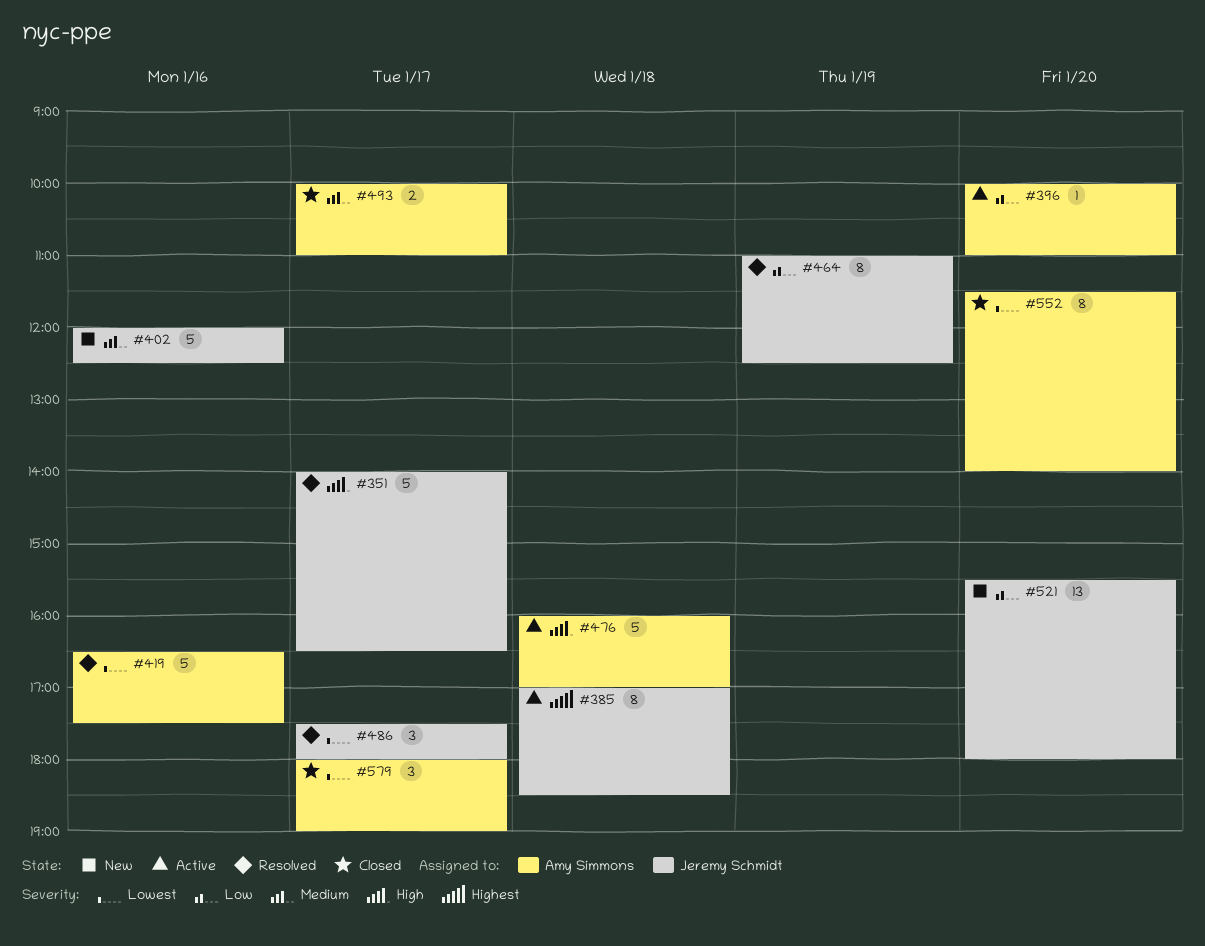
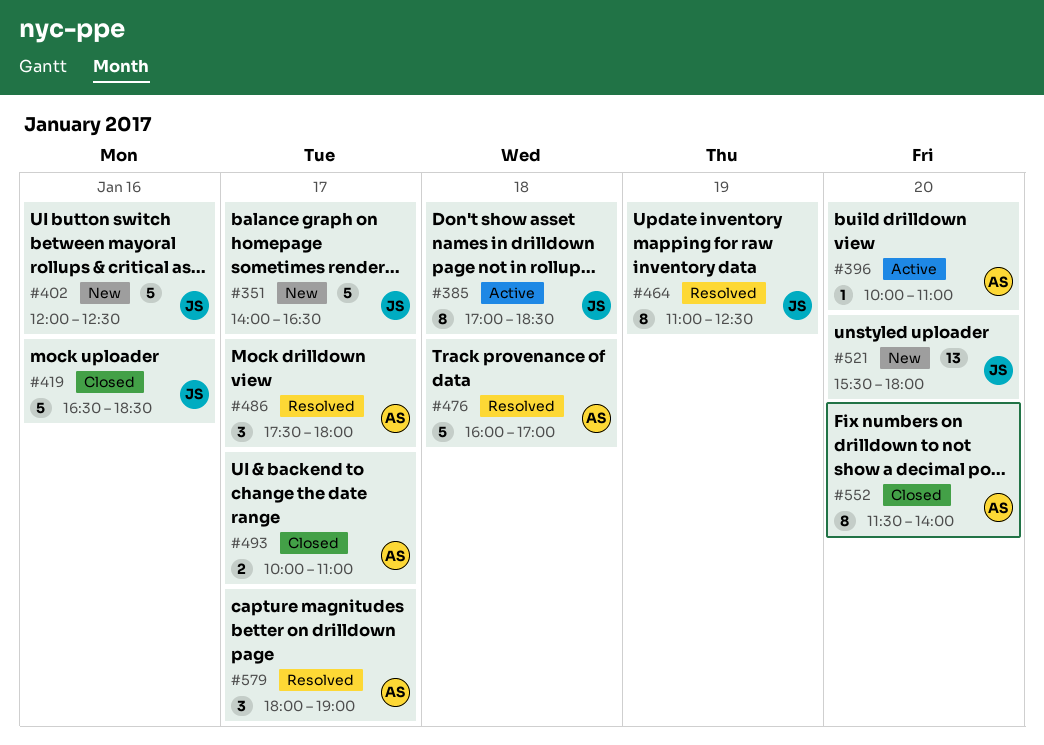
#351, status: Resolved -> New
#419, status: Resolved -> Closed
#419, owner: Amy Simmons -> Jeremy Schmidt
#419, ends: 17:30 -> 18:30
#476, status: Active -> Resolved
#486, owner: Jeremy Schmidt -> Amy Simmons
#579, status: Closed -> Resolved

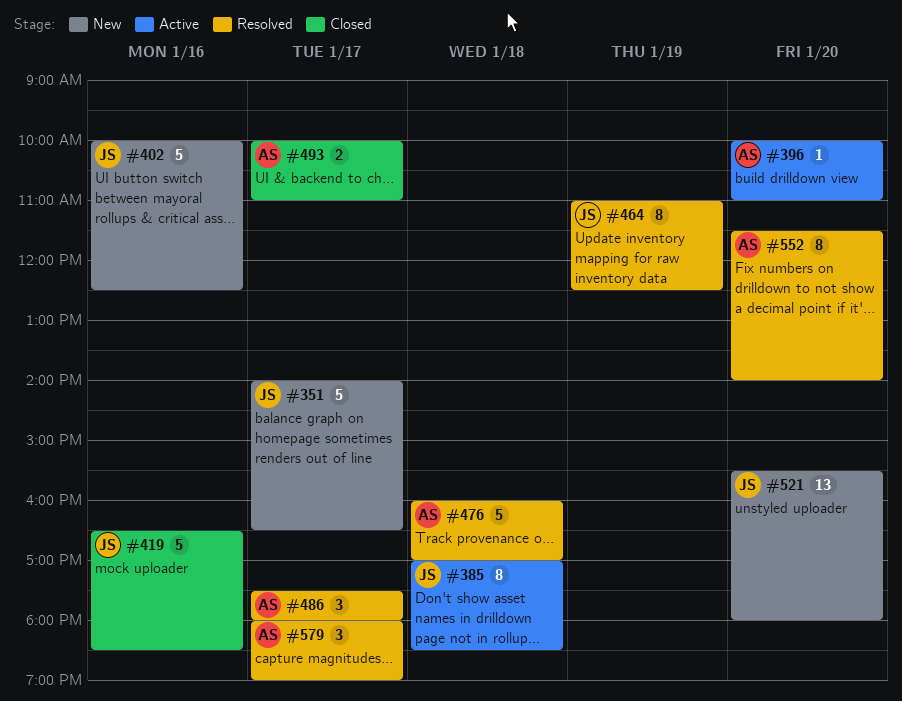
#402, begins: 12:00 -> 10:00
#552, status: Closed -> Resolved

